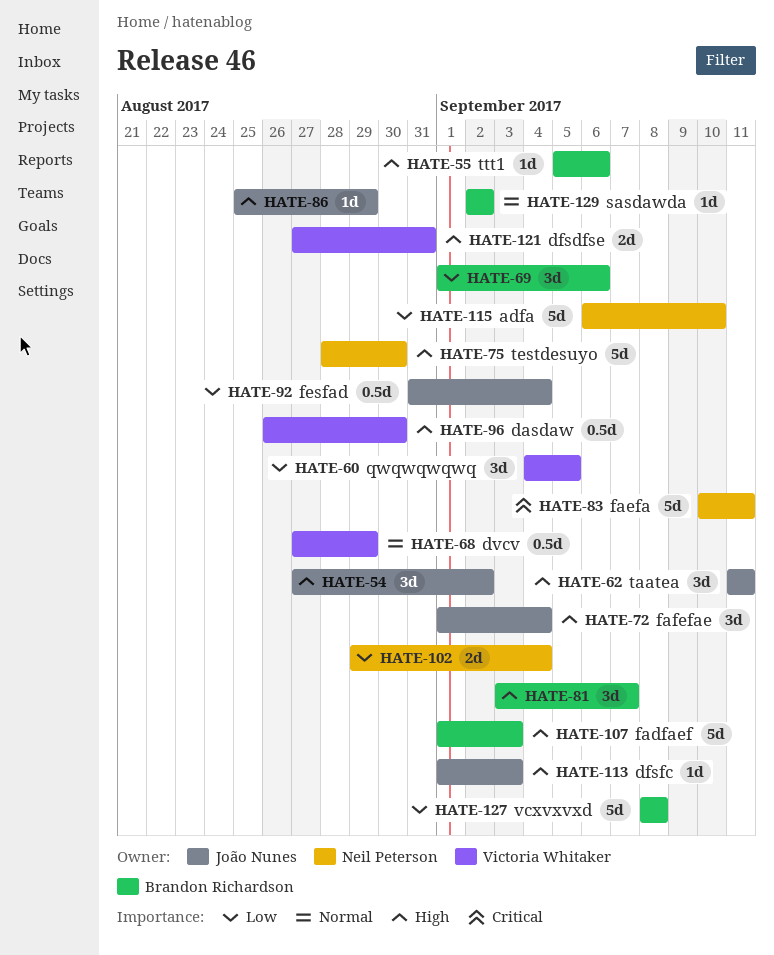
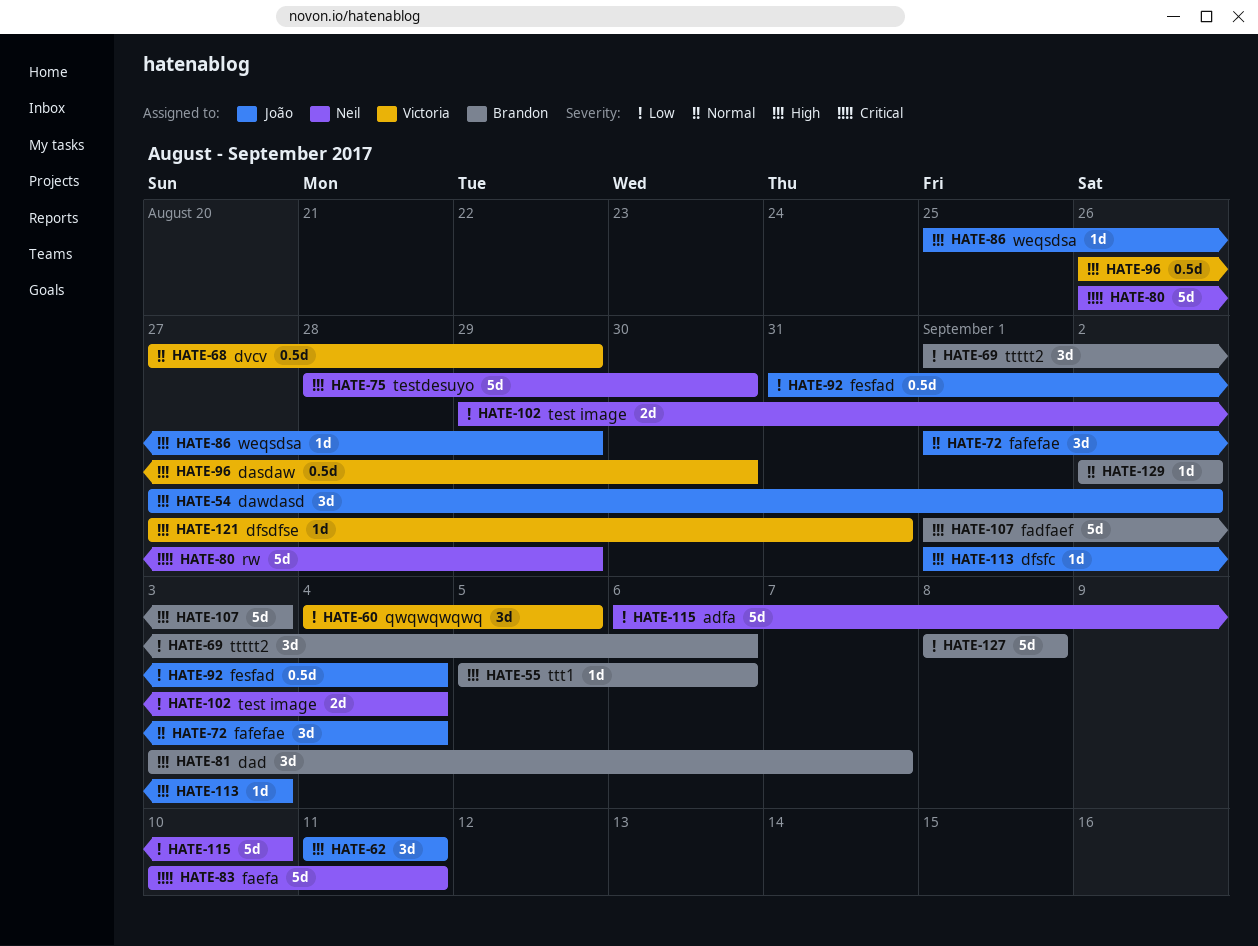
HATE-72, priority: High -> Normal
HATE-80: none -> present
HATE-121, estimate: 2d -> 1d

